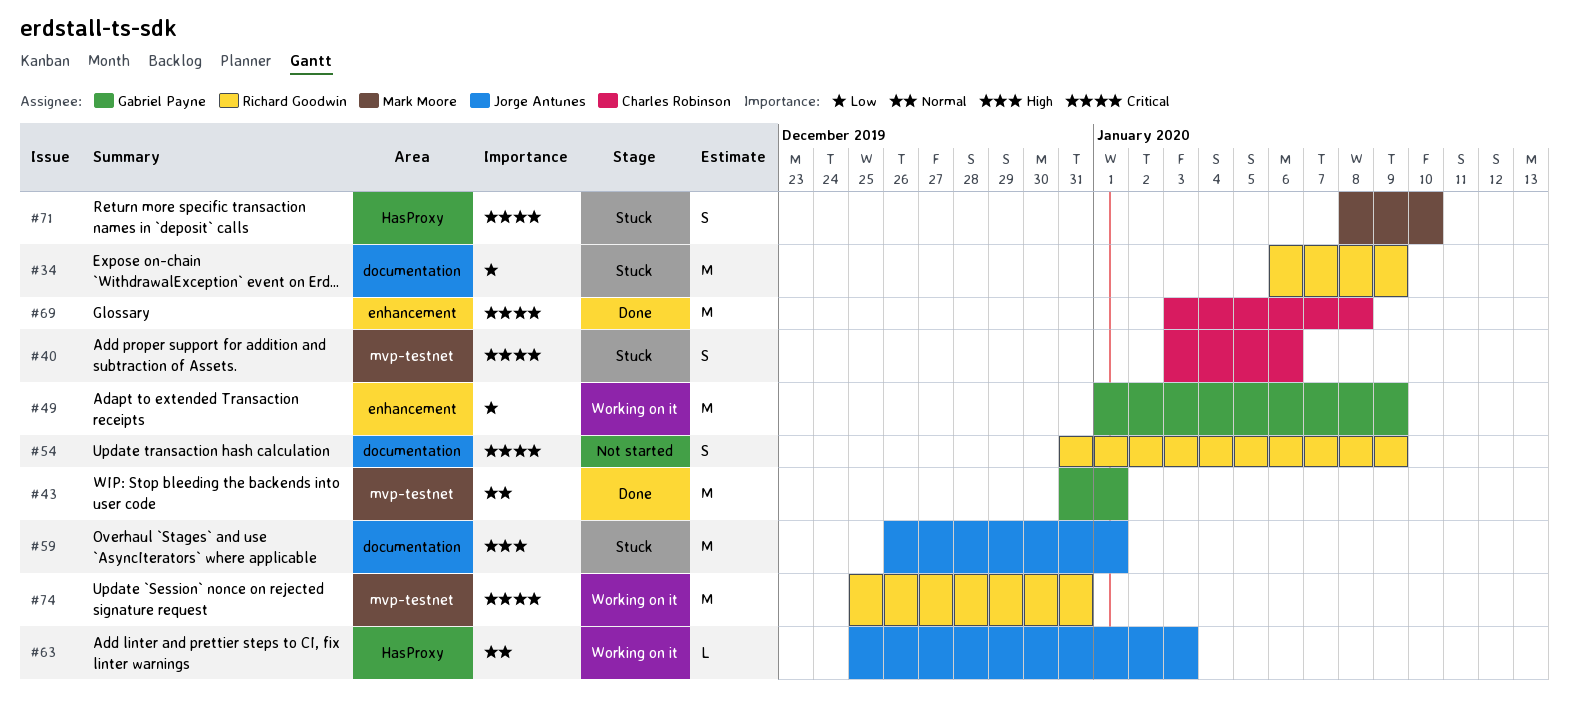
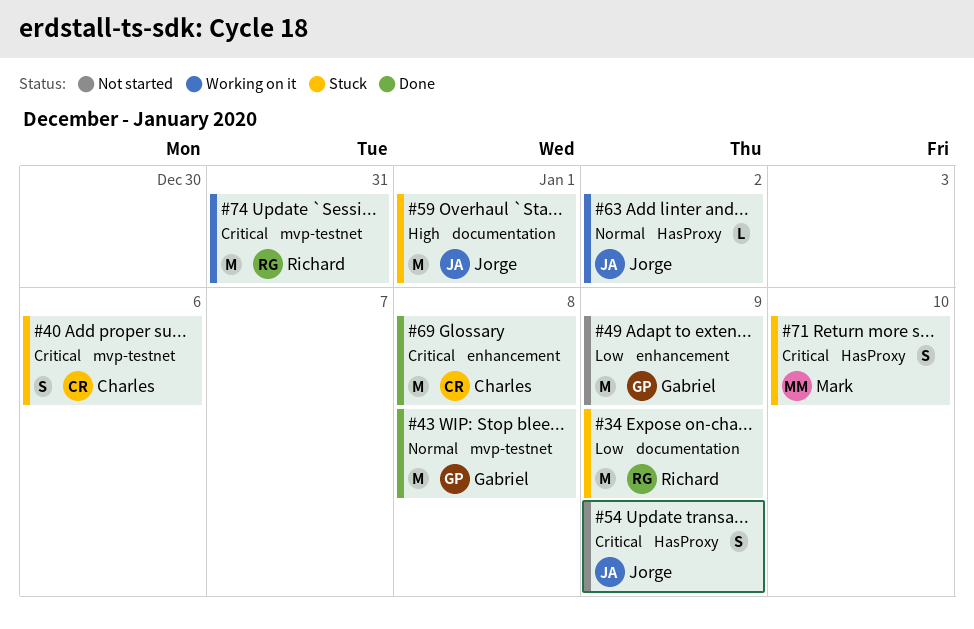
#43, due: Jan 1 -> Jan 8
#49, status: Working on it -> Not started
#54, owner: Richard Goodwin -> Jorge Antunes
#54, label: documentation -> HasProxy
#63, due: Jan 3 -> Jan 2

